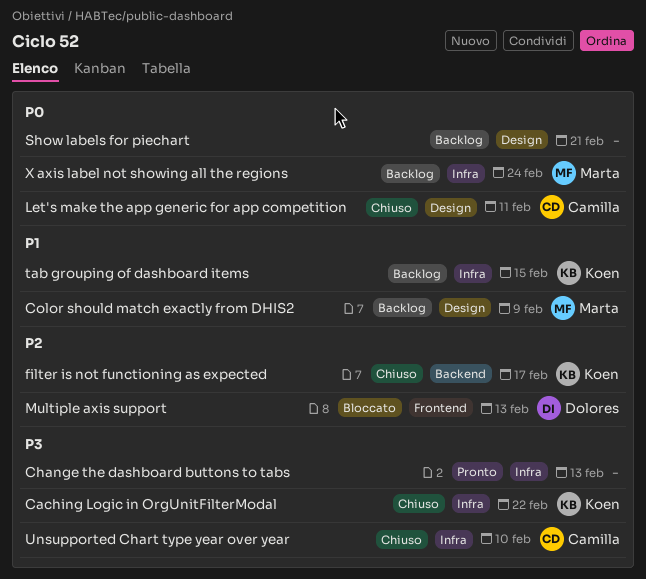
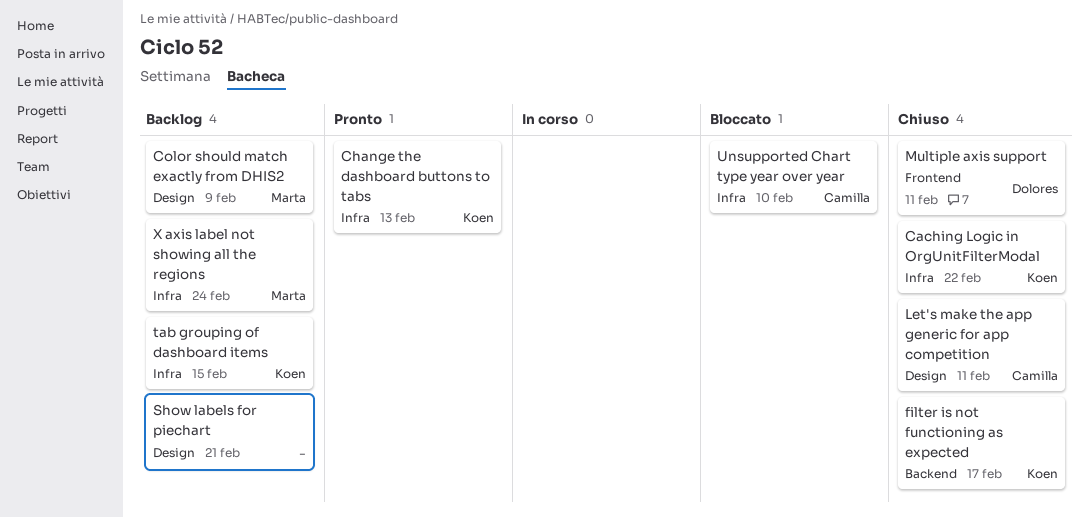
Change the dashboard buttons to tabs, owner: none -> Koen
Multiple axis support, status: Bloccato -> Chiuso
Multiple axis support, due: Feb 13 -> Feb 11
Unsupported Chart type year over year, status: Chiuso -> Bloccato

